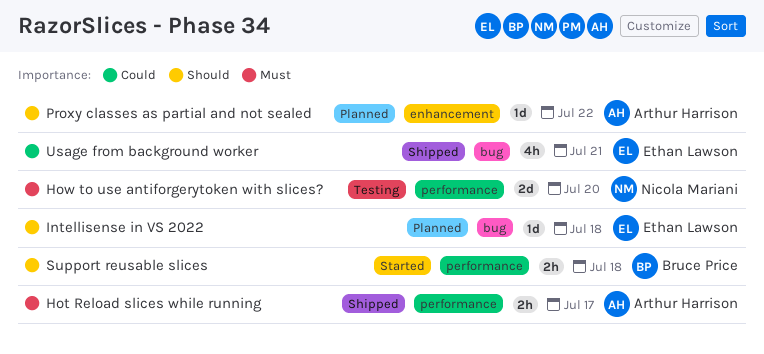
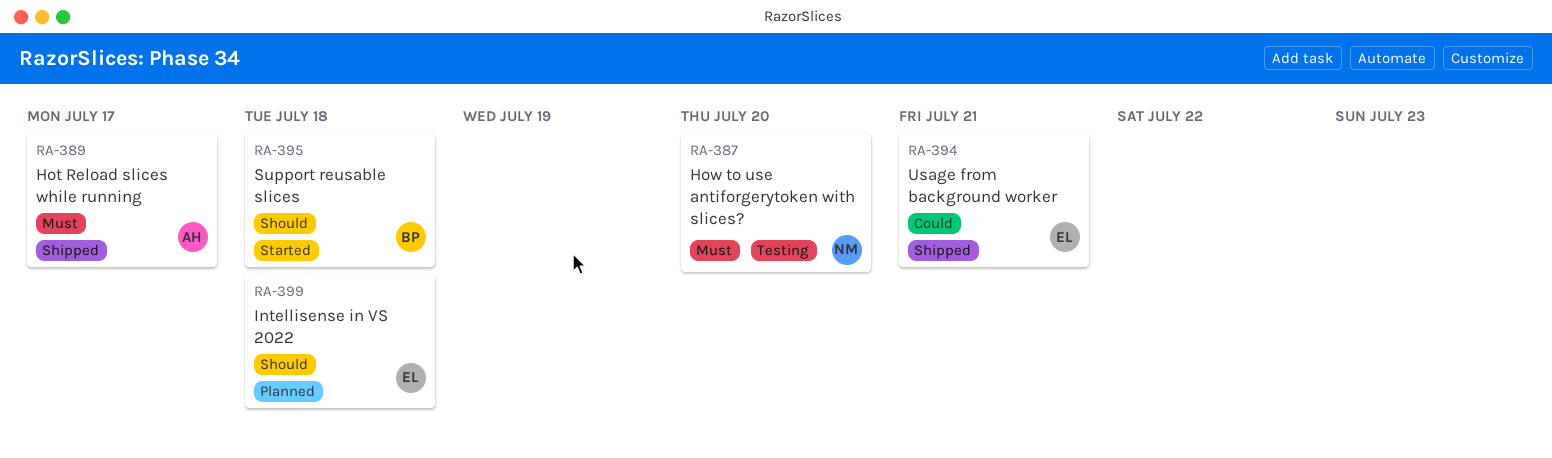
Proxy classes as partial and not sealed: present -> none

